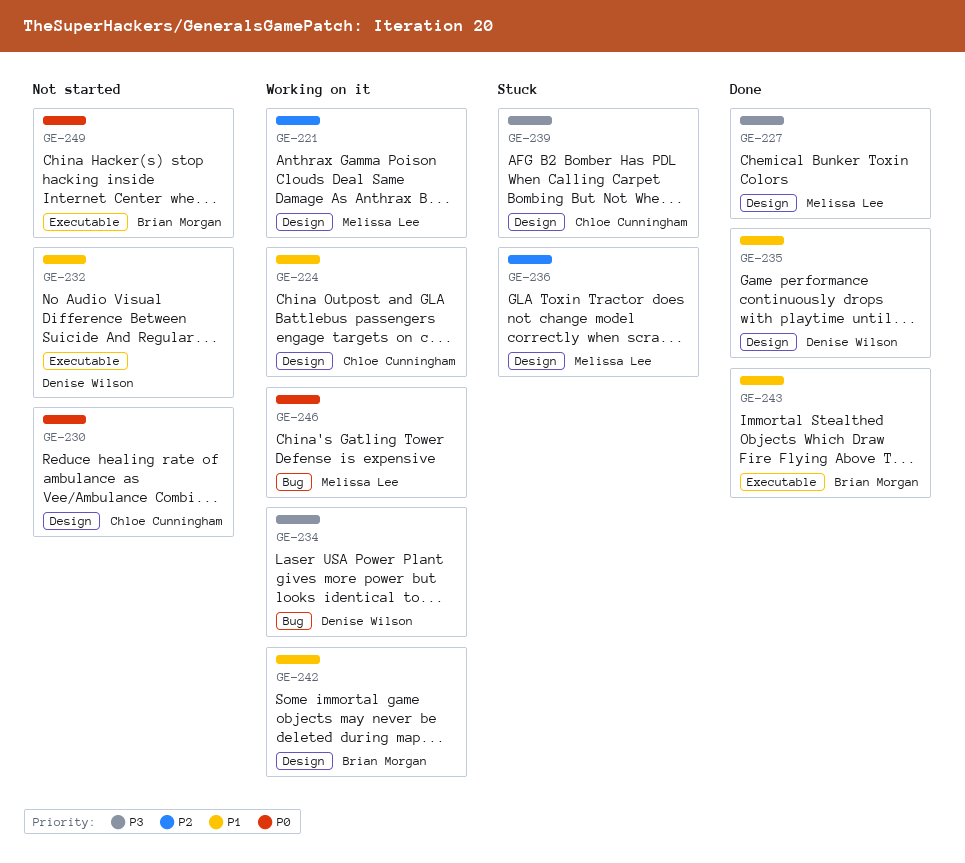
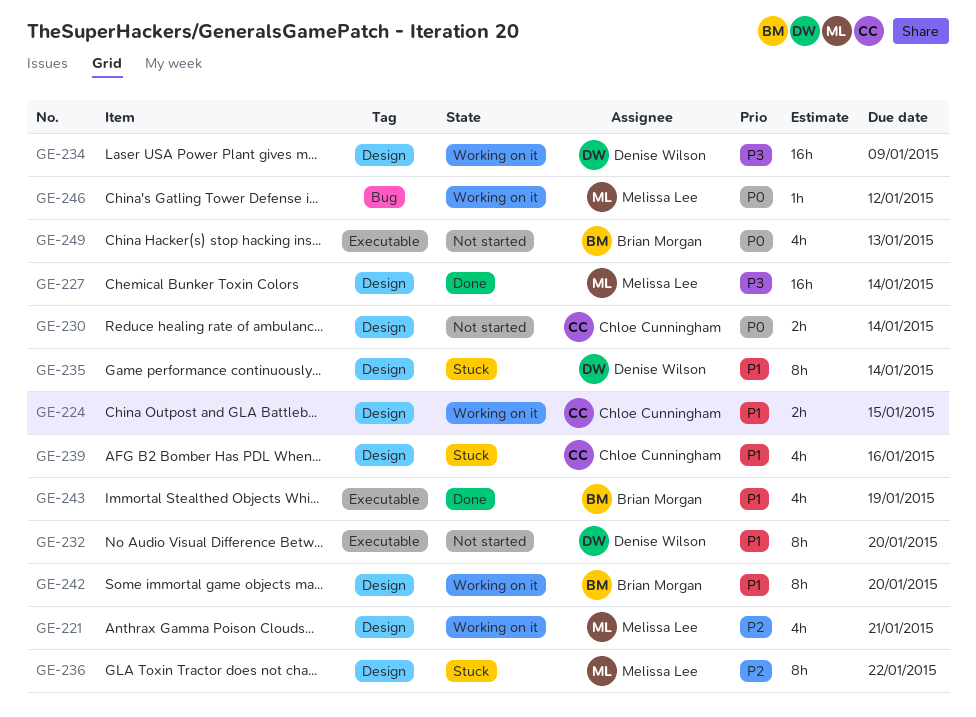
GE-234, label: Bug -> Design
GE-235, status: Done -> Stuck
GE-239, priority: P3 -> P1

